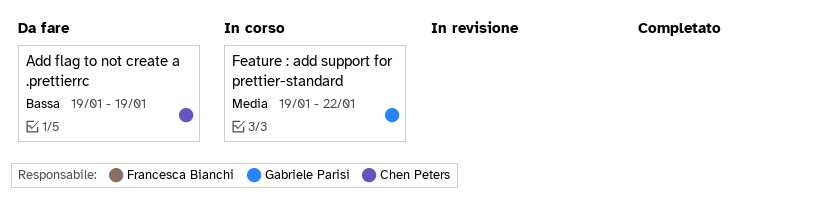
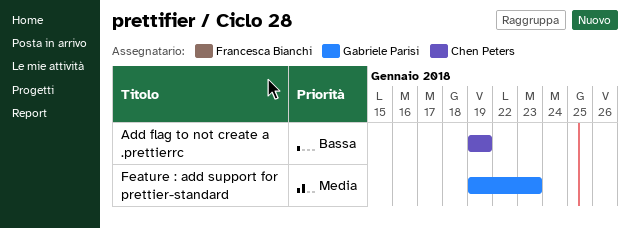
Feature : add support for prettier-standard, due: Jan 22 -> Jan 23

